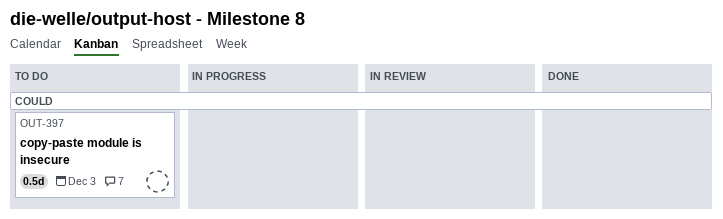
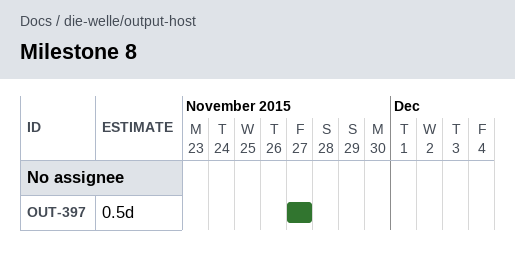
OUT-397, due: Dec 3 -> Nov 27

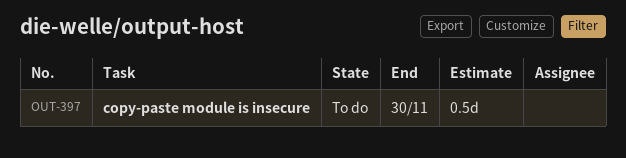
OUT-397, due: Nov 27 -> Nov 30

